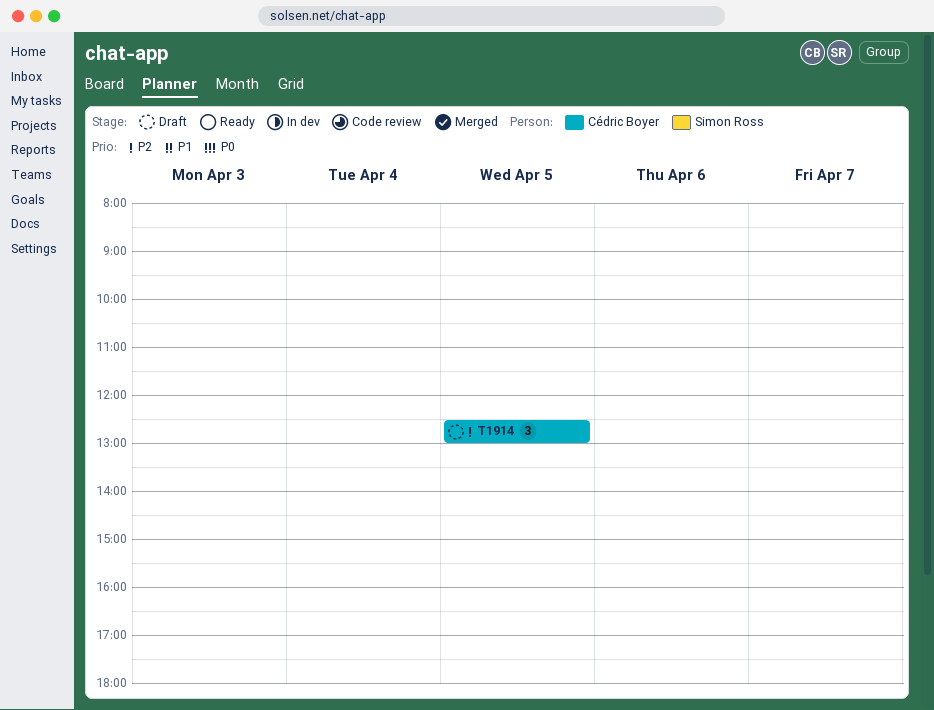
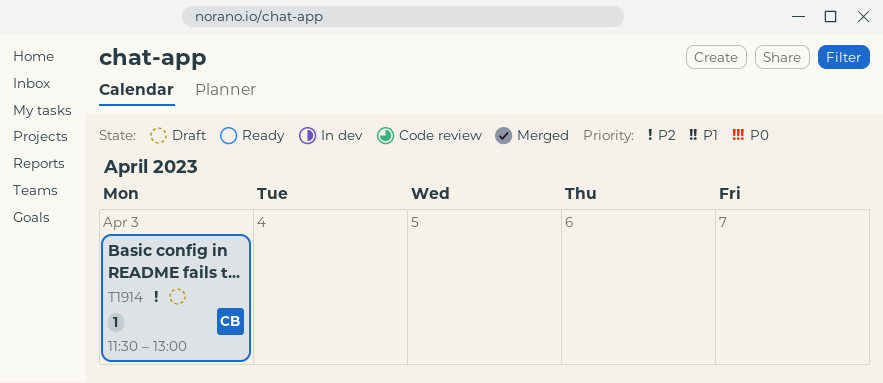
T1914, estimate: 3 -> 1
T1914, day: Apr 5 -> Apr 3
T1914, begins: 12:30 -> 11:30

